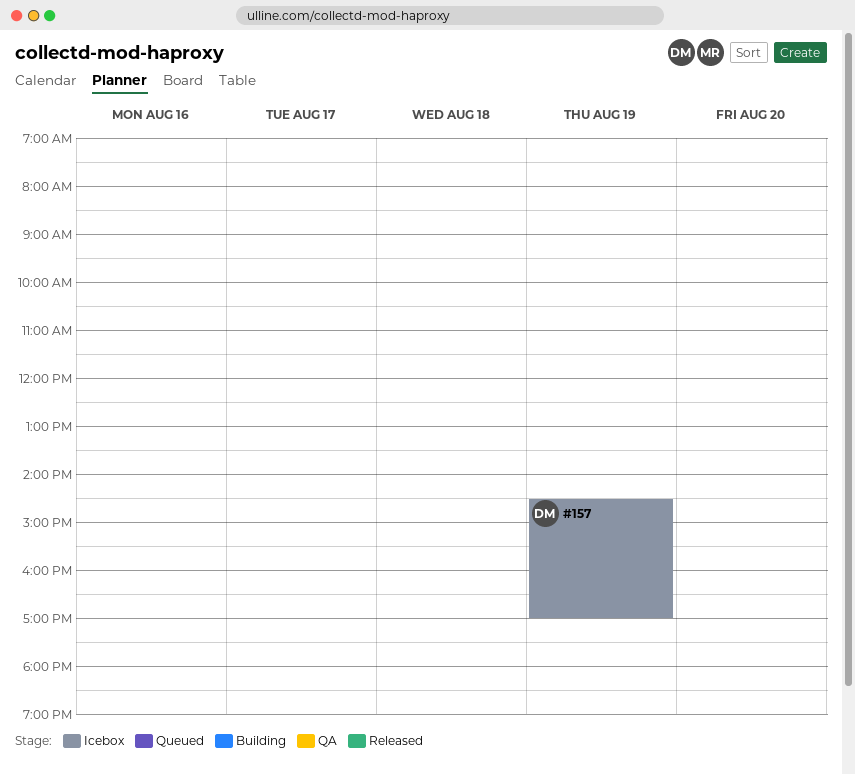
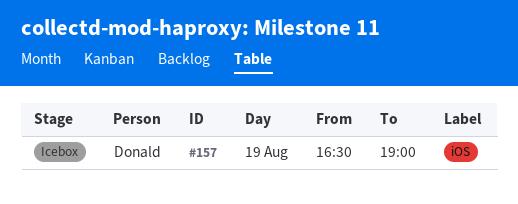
#157, begins: 14:30 -> 16:30
#157, ends: 17:00 -> 19:00

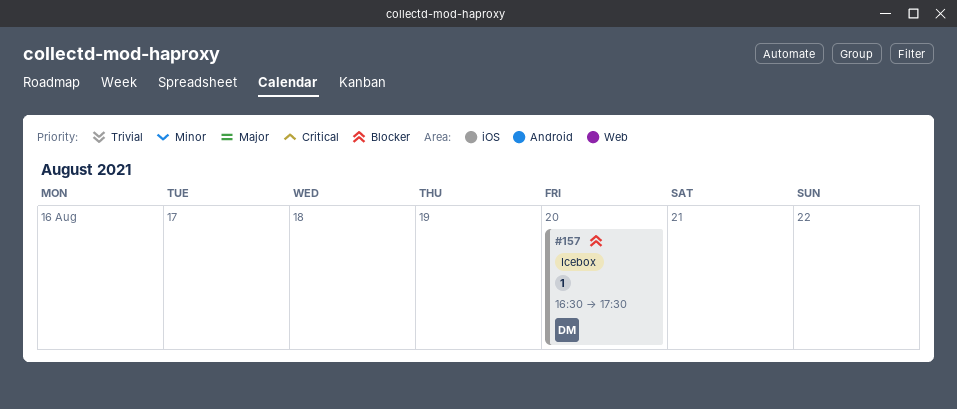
#157, day: Aug 19 -> Aug 20
#157, ends: 19:00 -> 17:30

